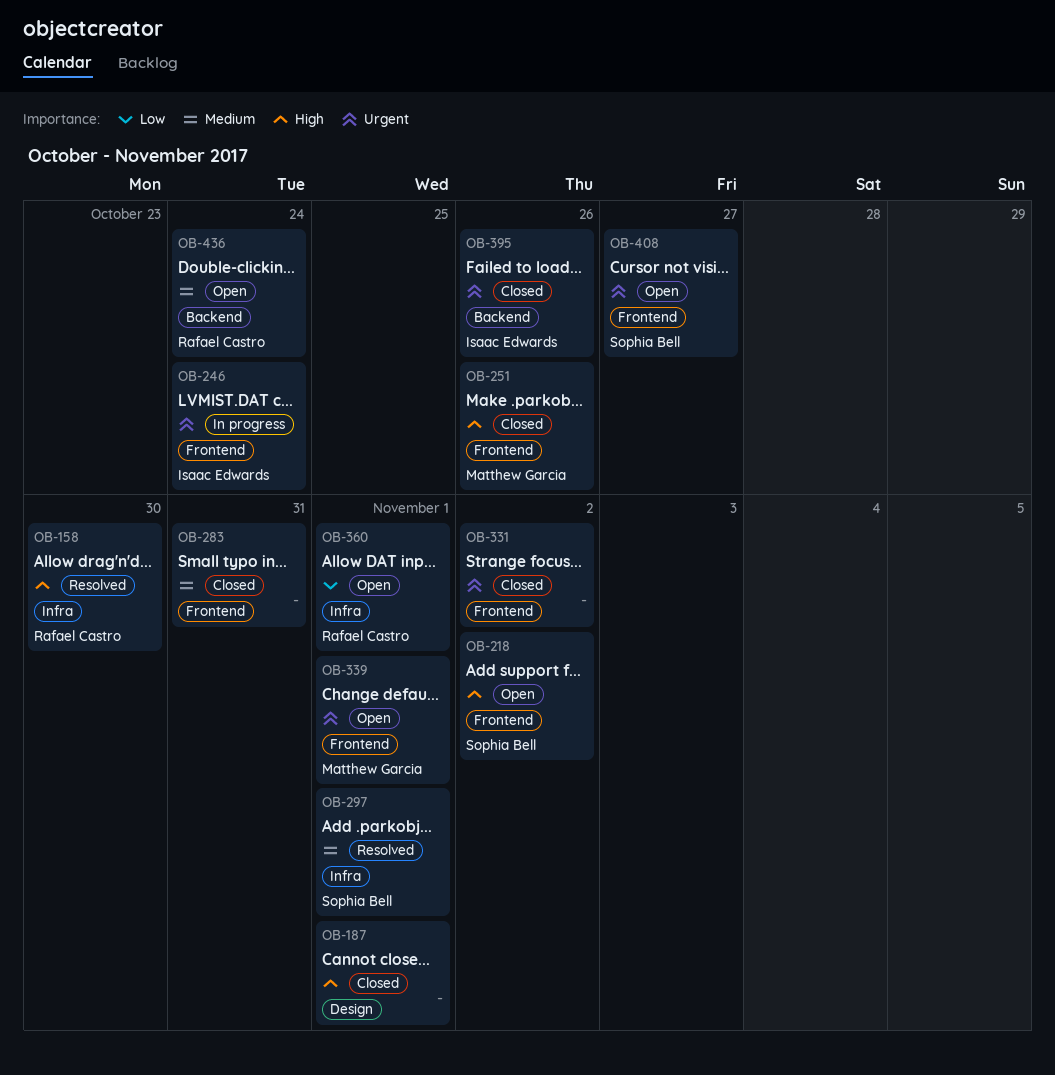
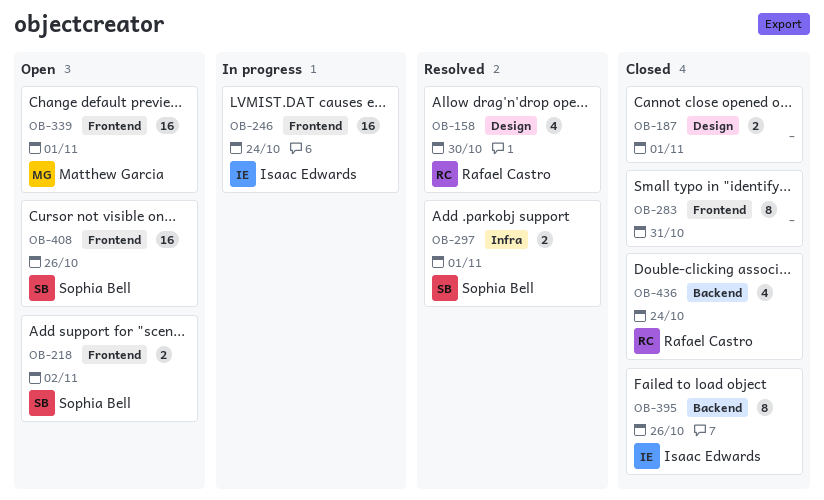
OB-158, label: Infra -> Design
OB-251: present -> none
OB-331: present -> none
OB-360: present -> none
OB-408, due: Oct 27 -> Oct 26
OB-436, status: Open -> Closed

